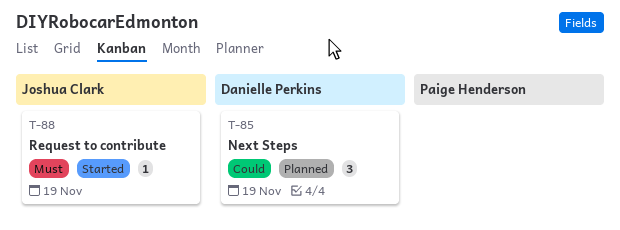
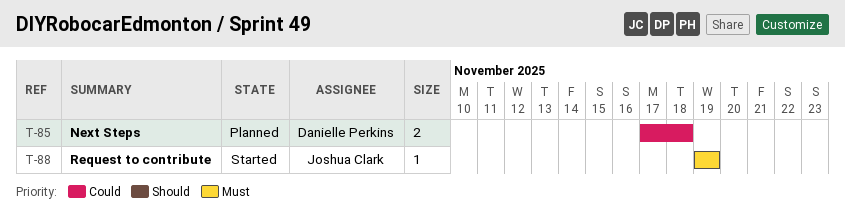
T-85, estimate: 3 -> 2
T-85, due: Nov 19 -> Nov 18

